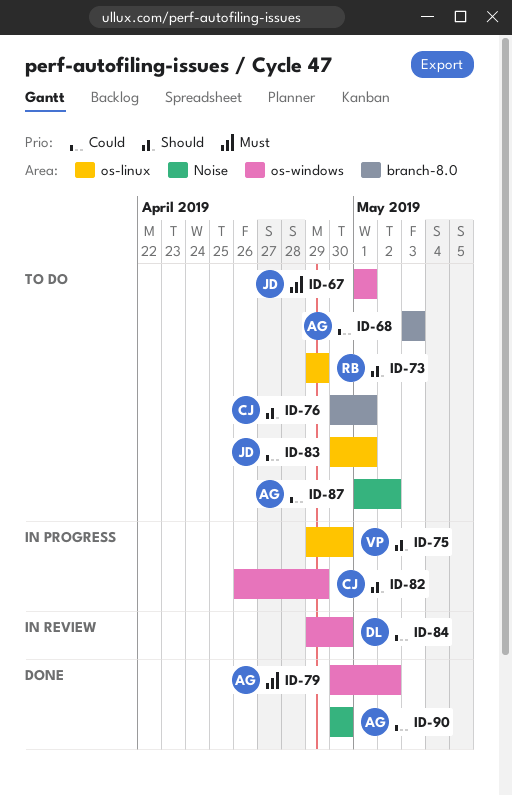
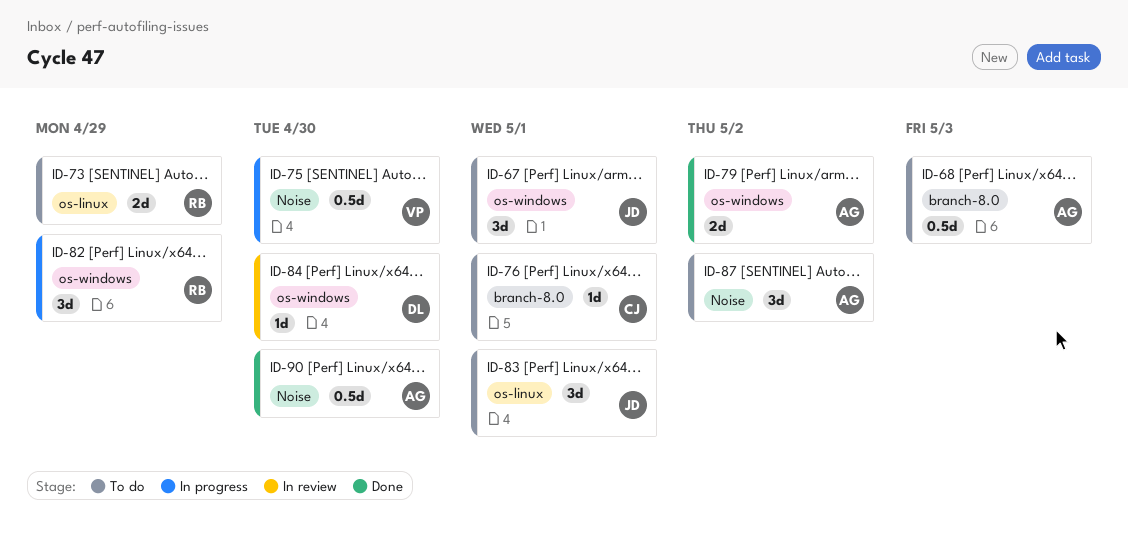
ID-75, label: os-linux -> Noise
ID-82, owner: CJ -> RB

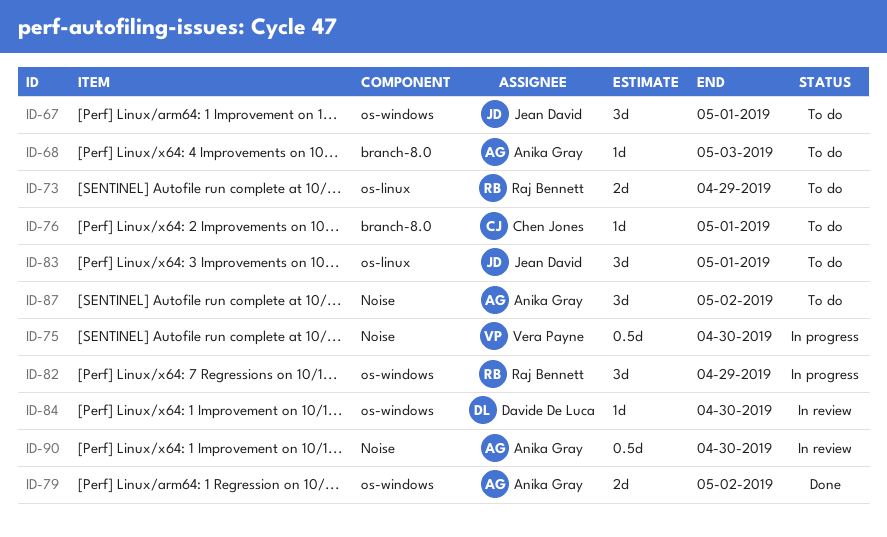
ID-68, estimate: 0.5d -> 1d
ID-90, status: Done -> In review

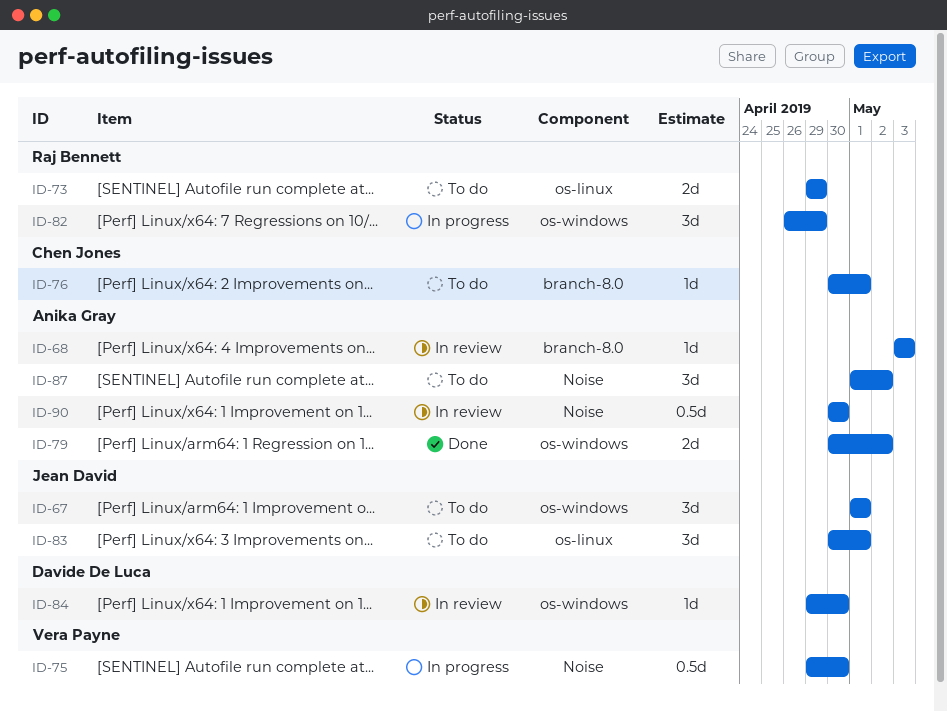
ID-68, status: To do -> In review

